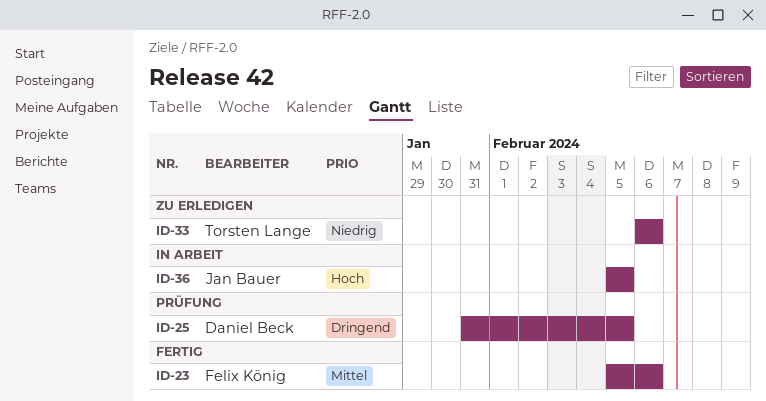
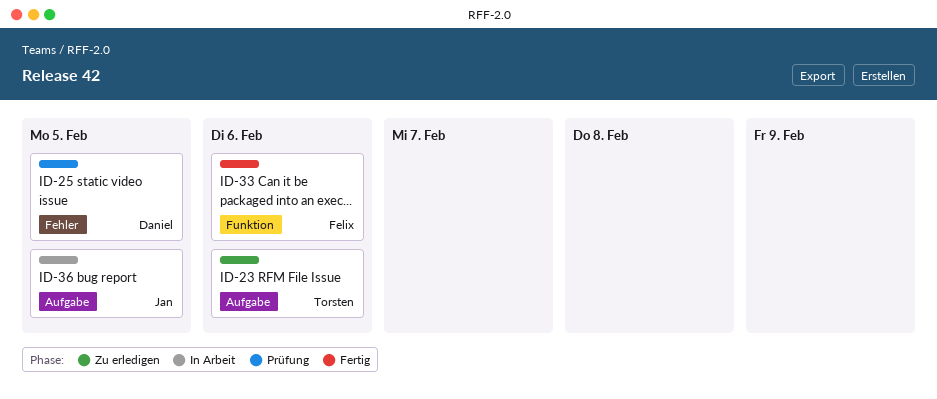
ID-23, status: Fertig -> Zu erledigen
ID-23, owner: Felix König -> Torsten Lange
ID-33, status: Zu erledigen -> Fertig
ID-33, owner: Torsten Lange -> Felix König

